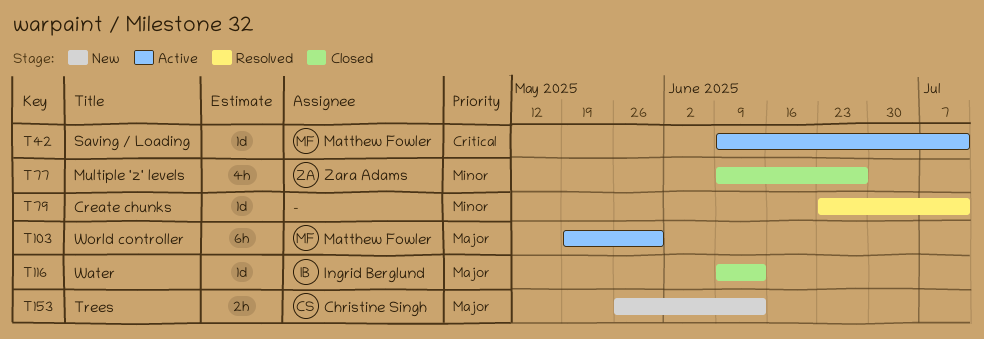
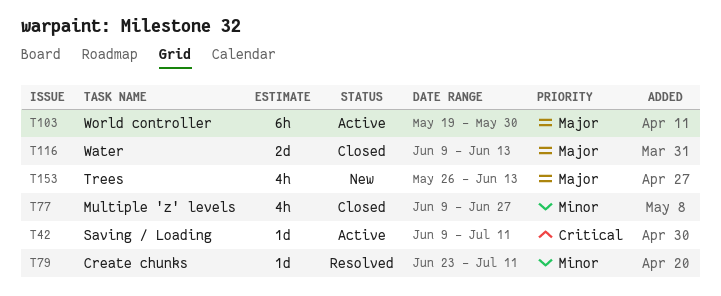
T116, estimate: 1d -> 2d
T153, estimate: 2h -> 4h

